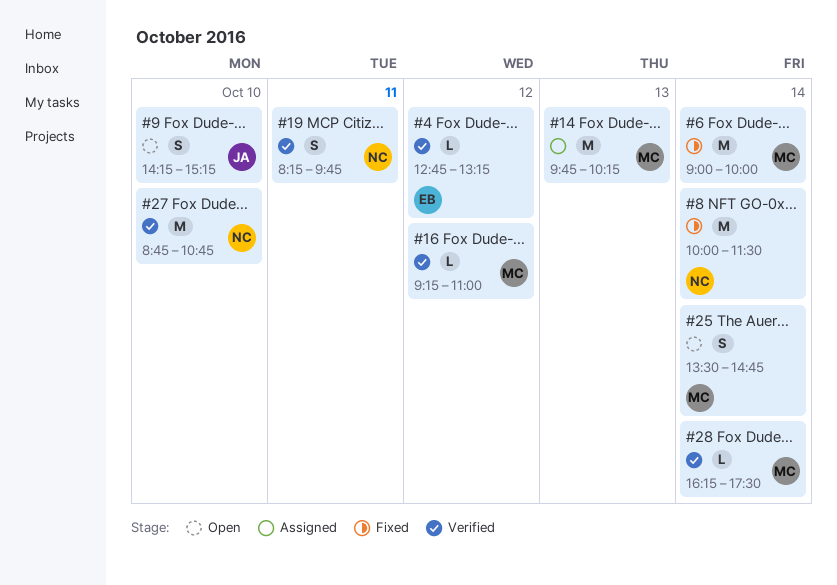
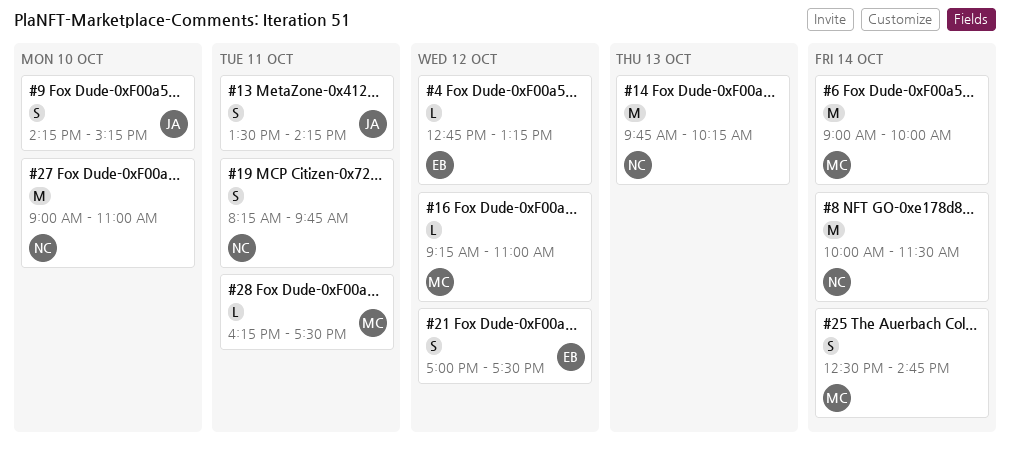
#13: none -> present
#14, owner: MC -> NC
#21: none -> present
#25, begins: 13:30 -> 12:30
#27, begins: 08:45 -> 09:00
#27, ends: 10:45 -> 11:00
#28, day: Oct 14 -> Oct 11

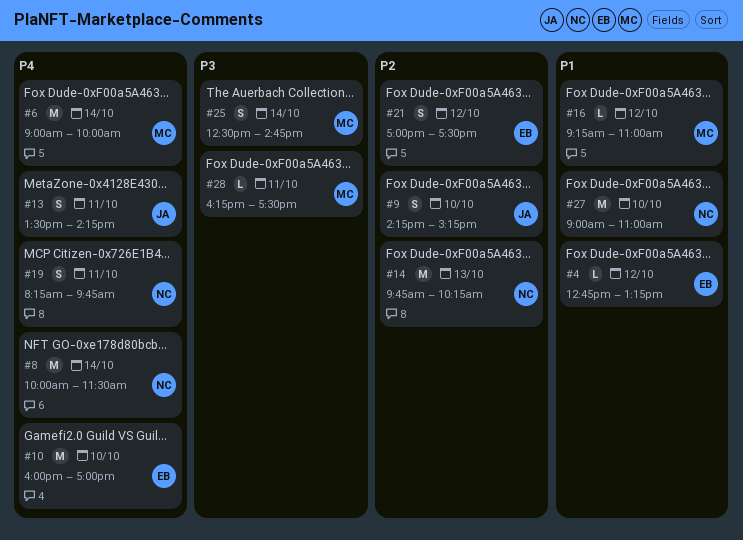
#10: none -> present

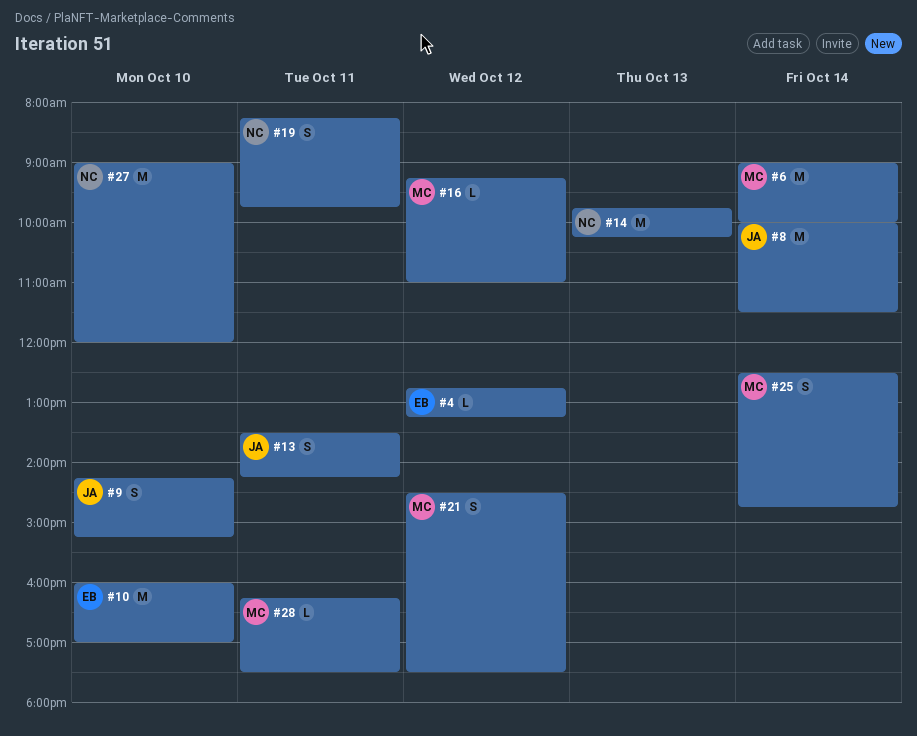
#8, owner: NC -> JA
#21, owner: EB -> MC
#21, begins: 17:00 -> 14:30
#27, ends: 11:00 -> 12:00

